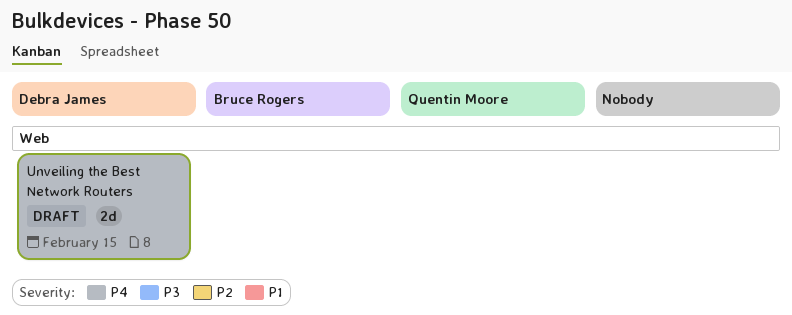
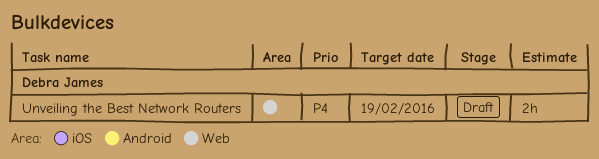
Unveiling the Best Network Routers, estimate: 2d -> 2h
Unveiling the Best Network Routers, due: Feb 15 -> Feb 19

